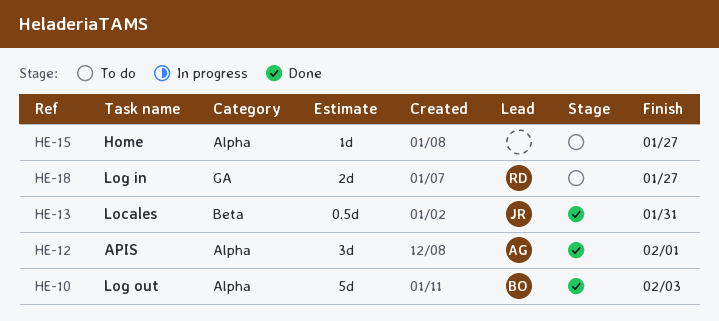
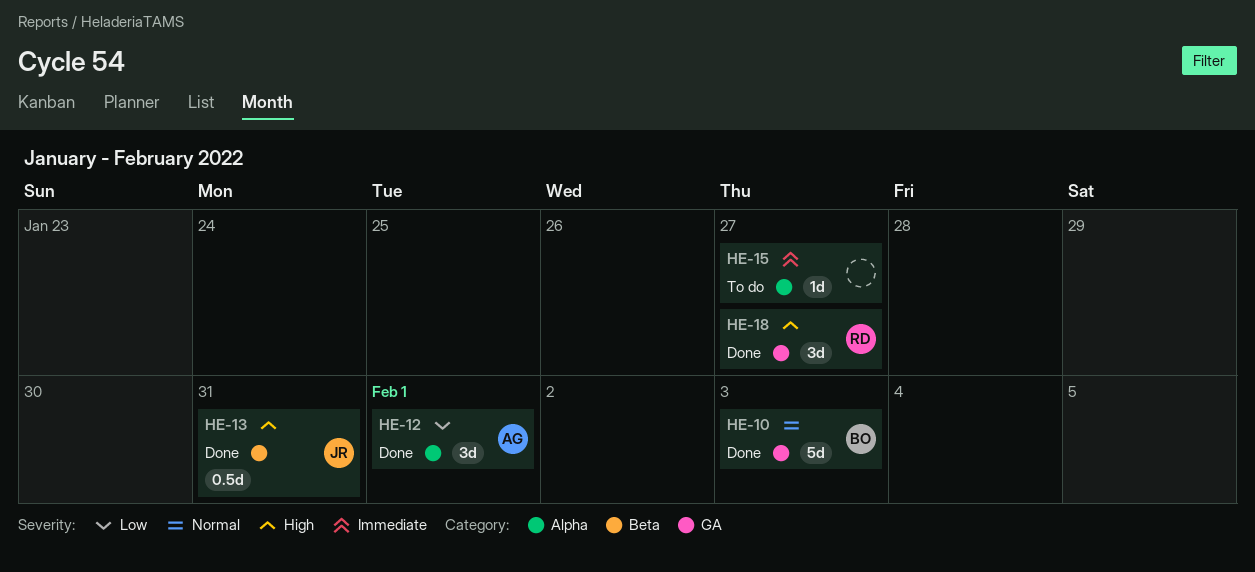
HE-10, label: Alpha -> GA
HE-18, status: To do -> Done
HE-18, estimate: 2d -> 3d

